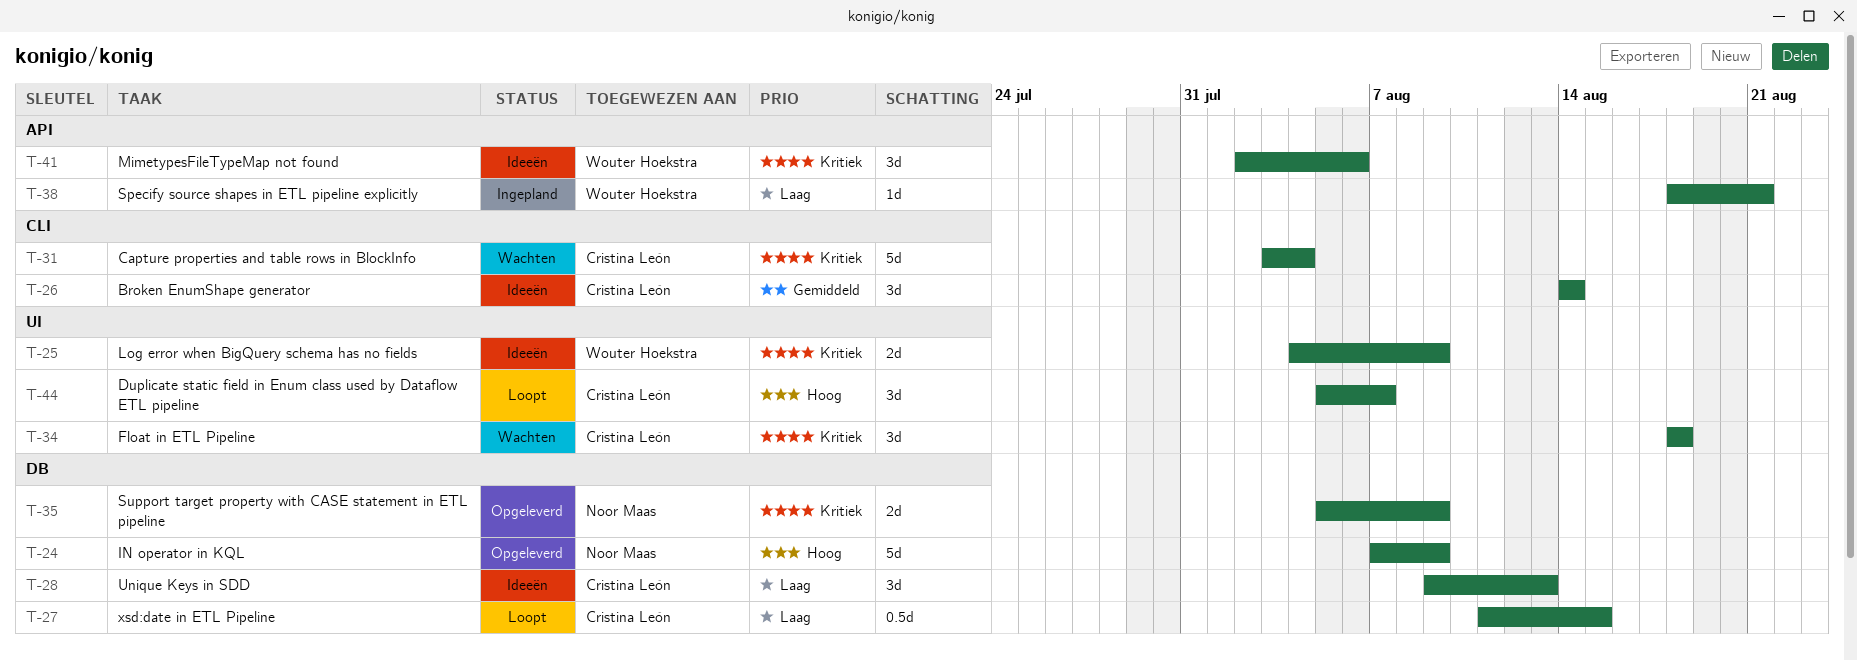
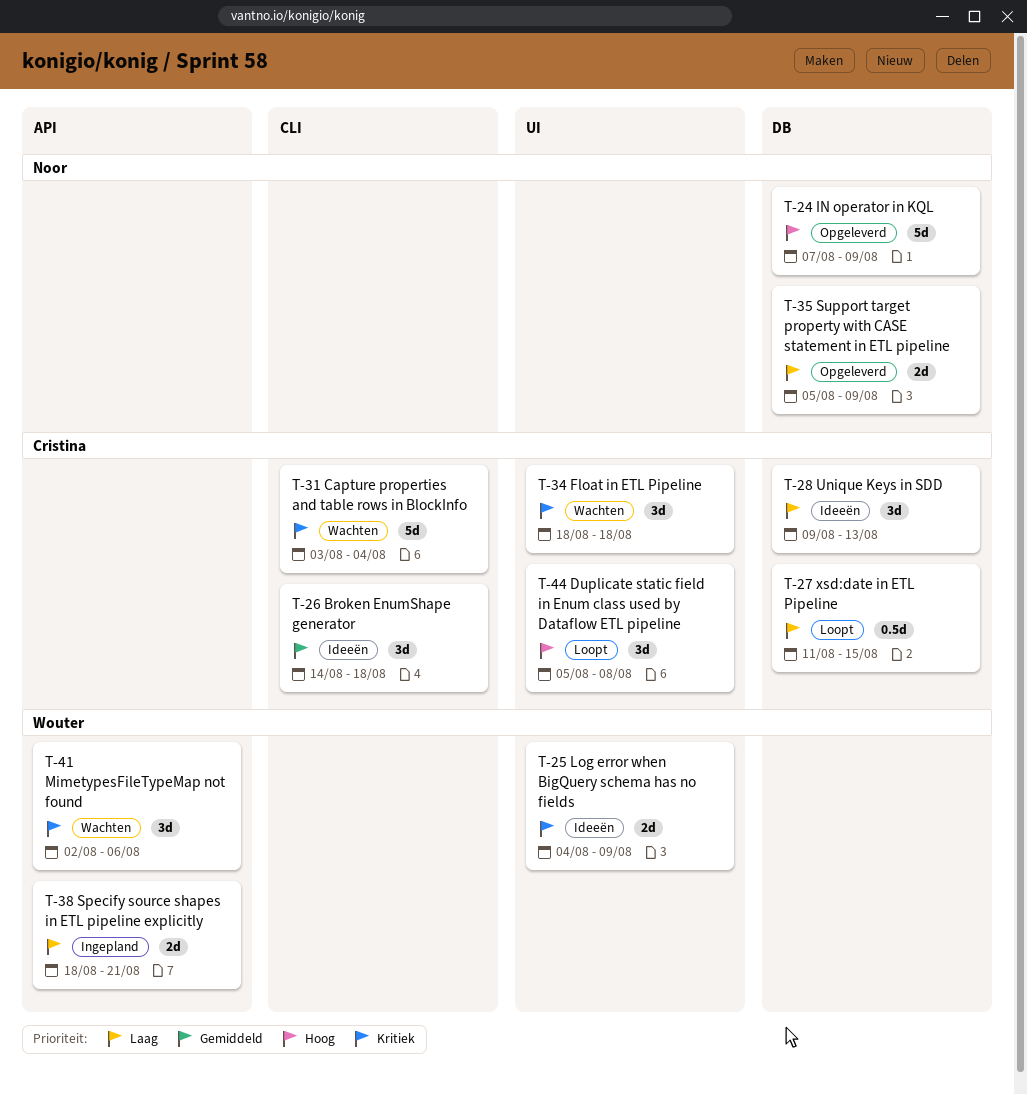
T-26, due: Aug 14 -> Aug 18
T-35, priority: Kritiek -> Laag
T-38, estimate: 1d -> 2d
T-41, status: Ideeën -> Wachten
T-44, due: Aug 7 -> Aug 8

